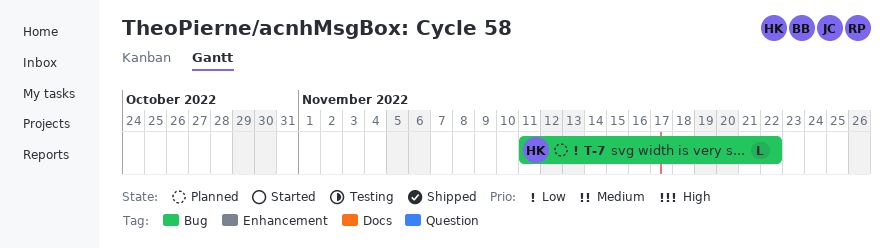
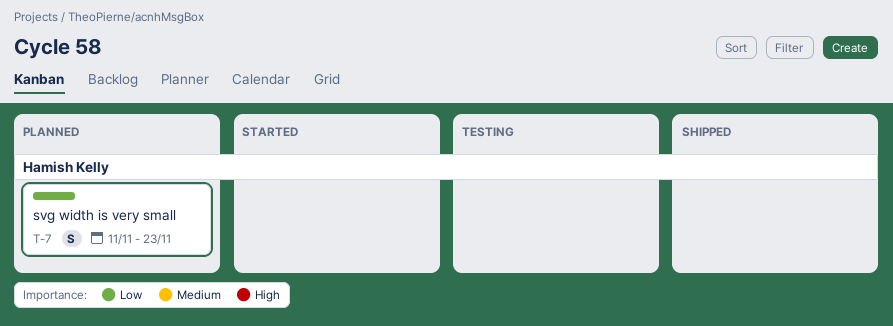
T-7, estimate: L -> S
T-7, due: Nov 22 -> Nov 23

